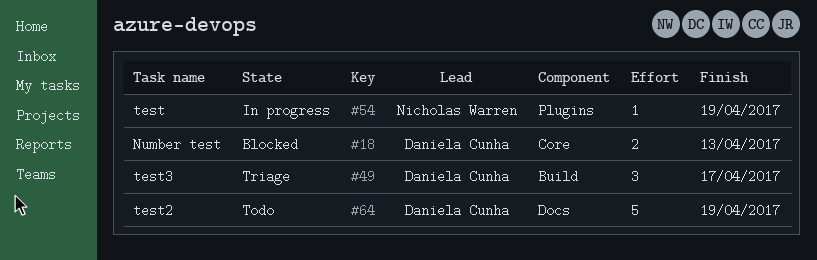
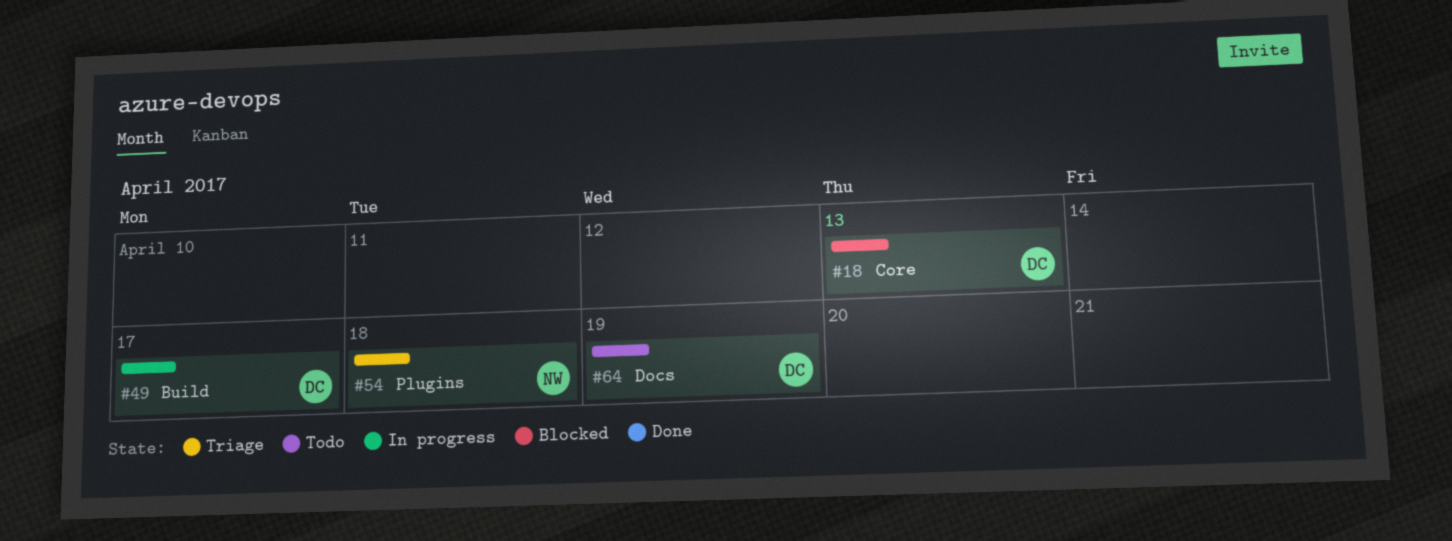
#49, status: Triage -> In progress
#54, status: In progress -> Triage
#54, due: Apr 19 -> Apr 18

